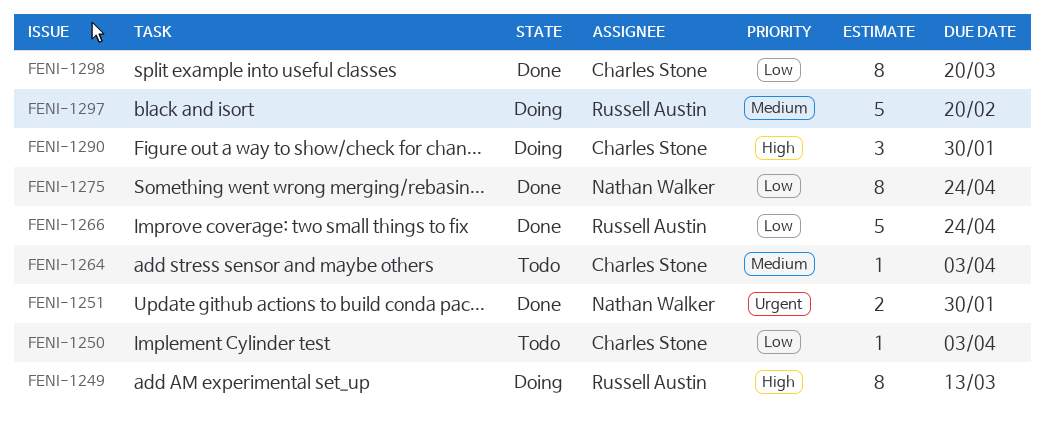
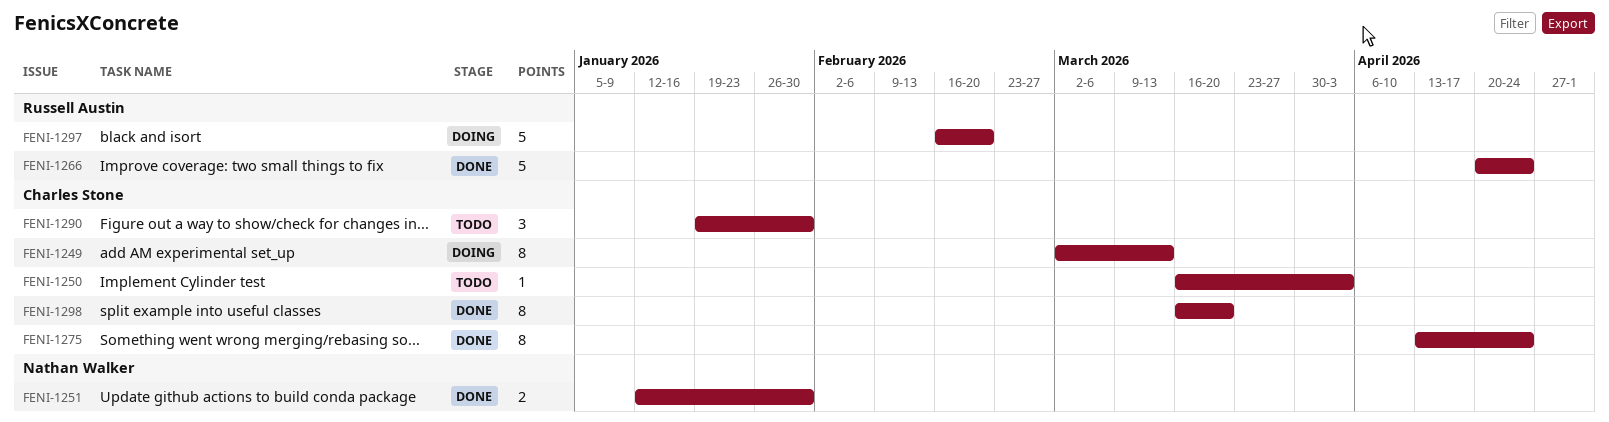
FENI-1249, owner: Russell Austin -> Charles Stone
FENI-1264: present -> none
FENI-1275, owner: Nathan Walker -> Charles Stone
FENI-1290, status: Doing -> Todo

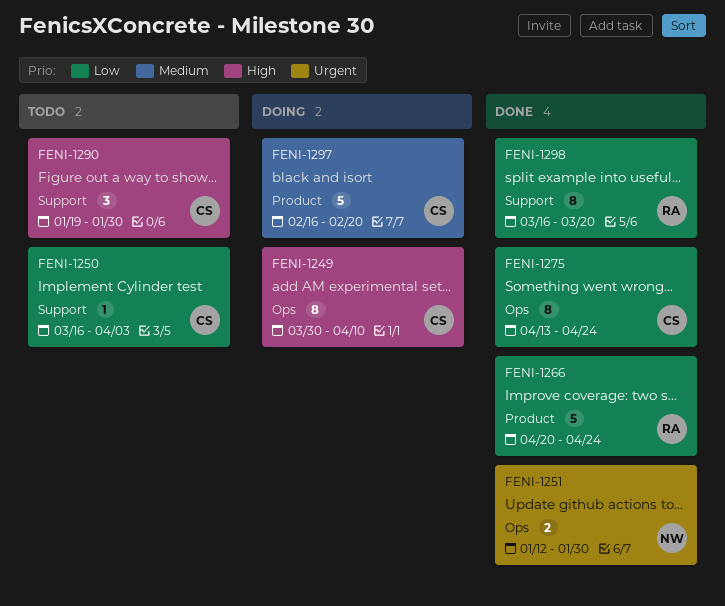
FENI-1249, start: Mar 2 -> Mar 30
FENI-1249, due: Mar 13 -> Apr 10
FENI-1297, owner: Russell Austin -> Charles Stone
FENI-1298, owner: Charles Stone -> Russell Austin

